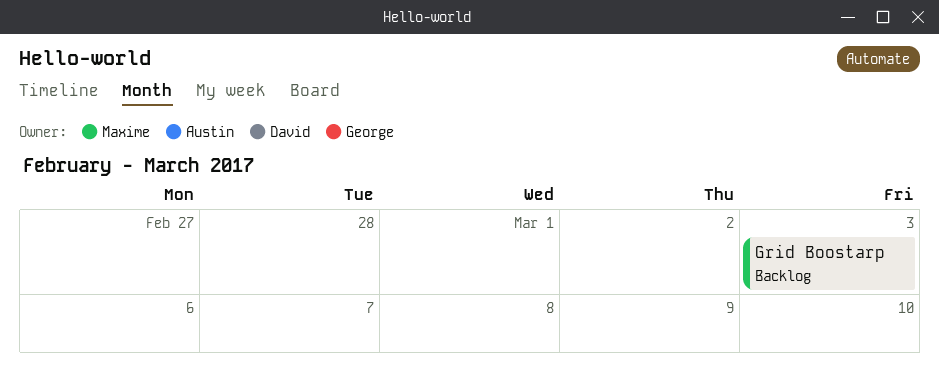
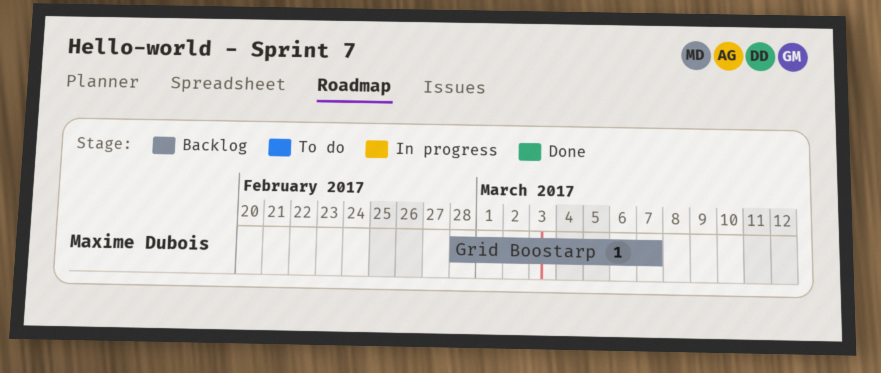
Grid Boostarp, due: Mar 3 -> Mar 7

